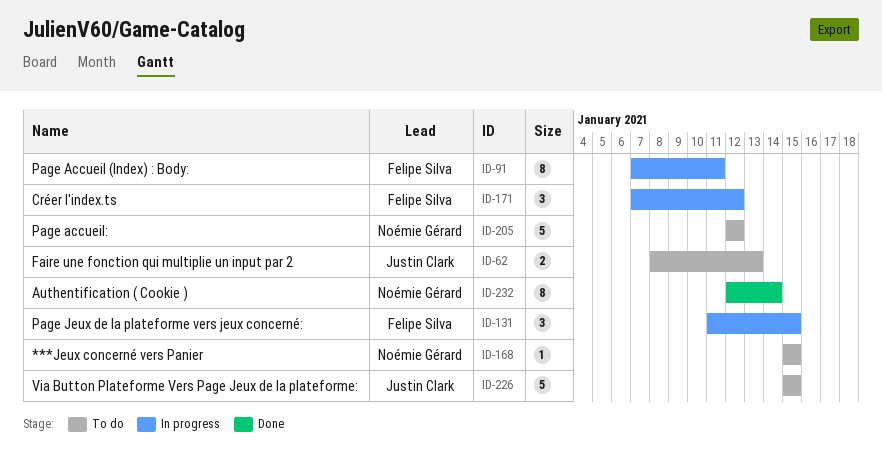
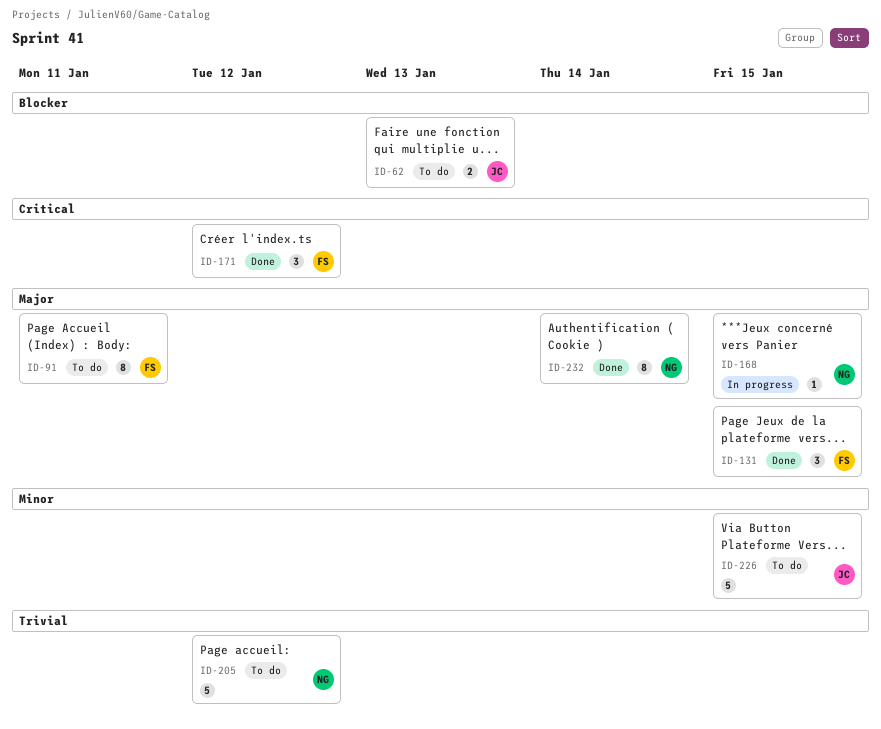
ID-91, status: In progress -> To do
ID-131, status: In progress -> Done
ID-168, status: To do -> In progress
ID-171, status: In progress -> Done

